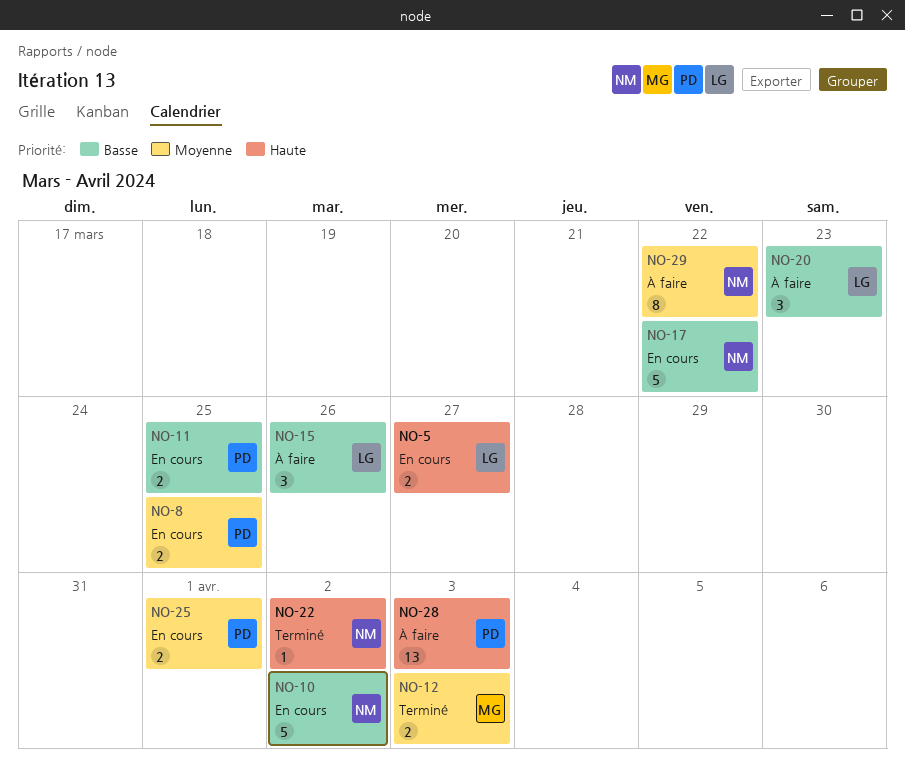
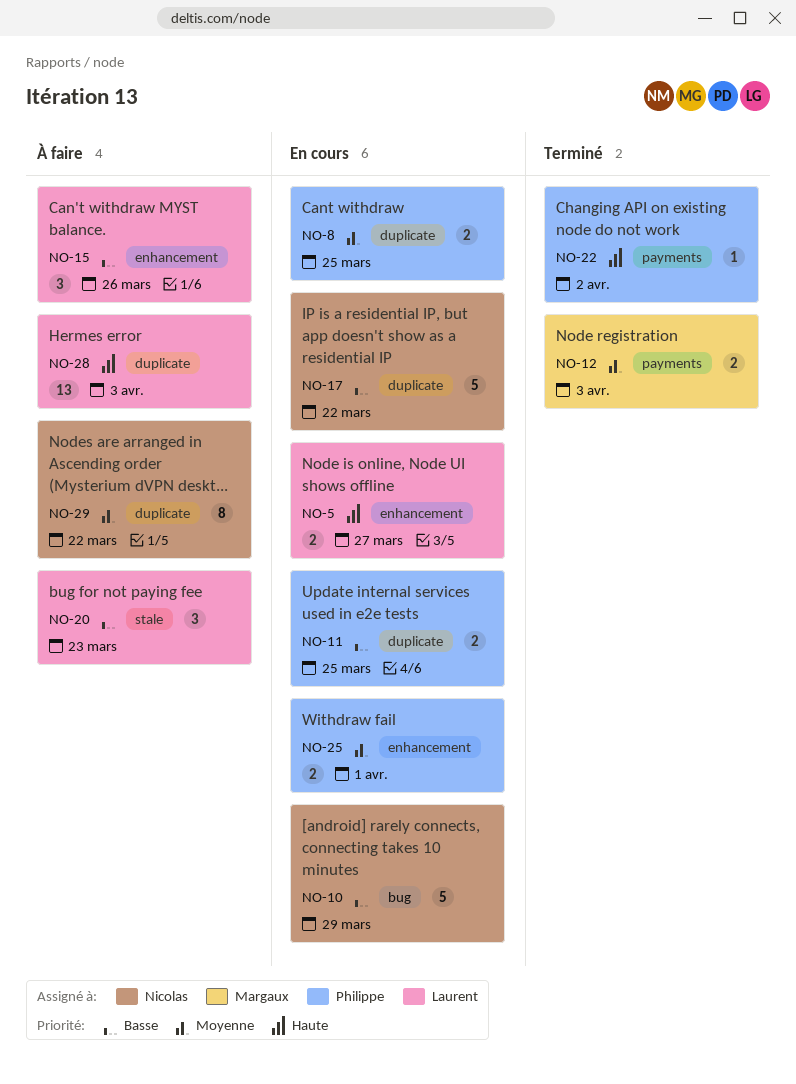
NO-10, due: Apr 2 -> Mar 29
NO-22, owner: Nicolas -> Philippe
NO-28, owner: Philippe -> Laurent

